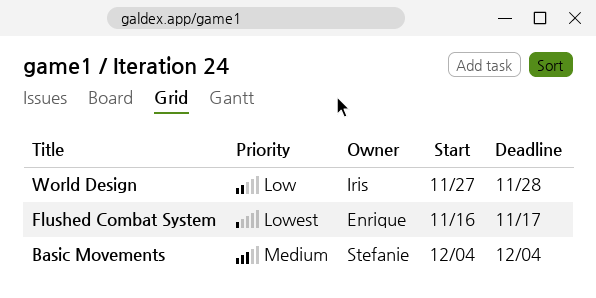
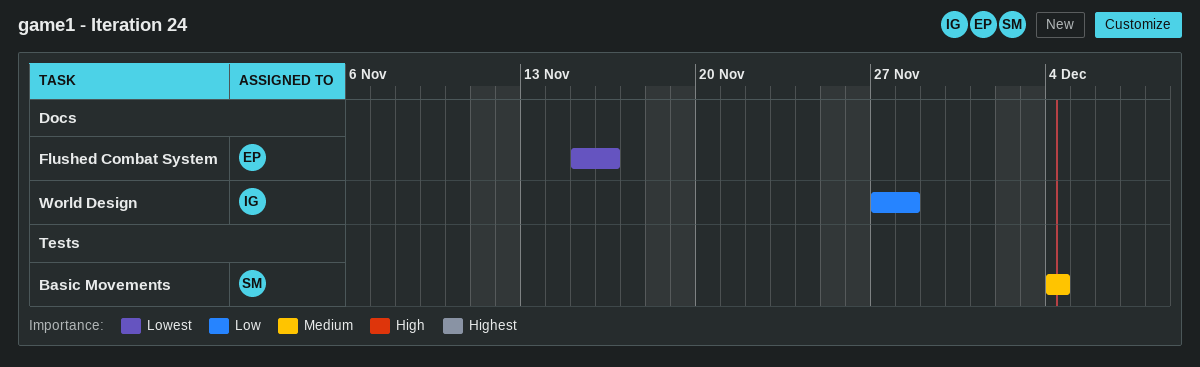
Flushed Combat System, start: Nov 16 -> Nov 15
Flushed Combat System, due: Nov 17 -> Nov 16

